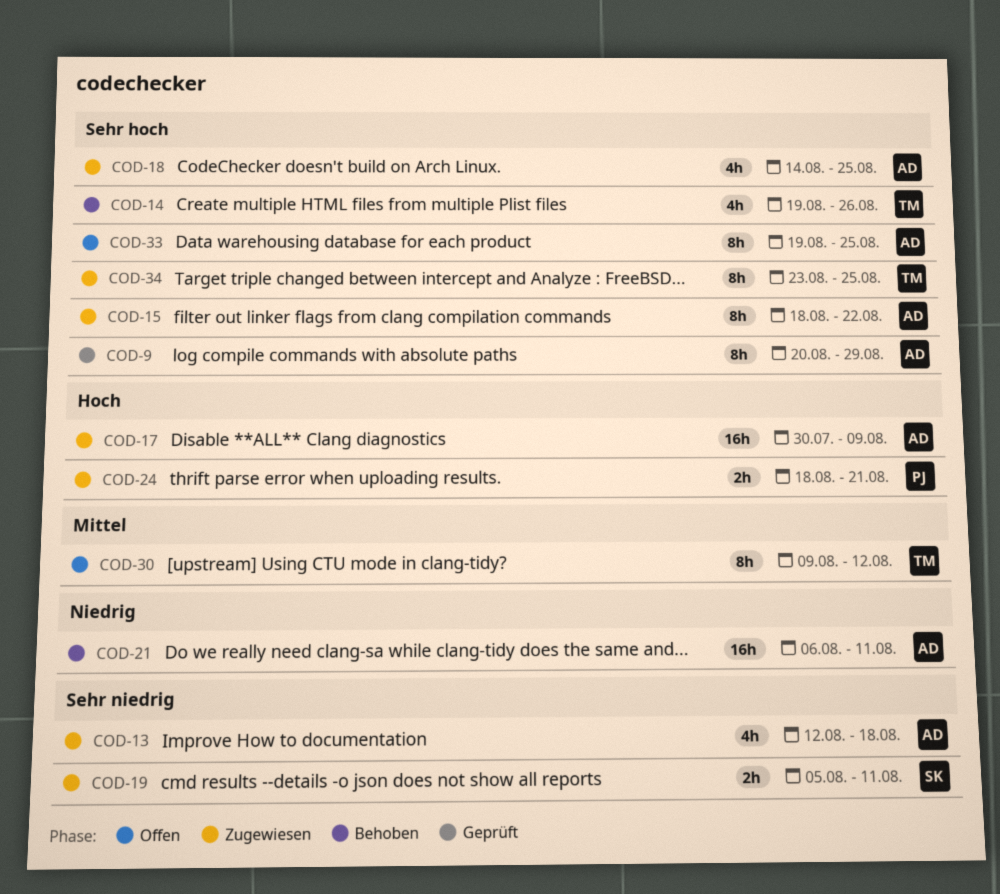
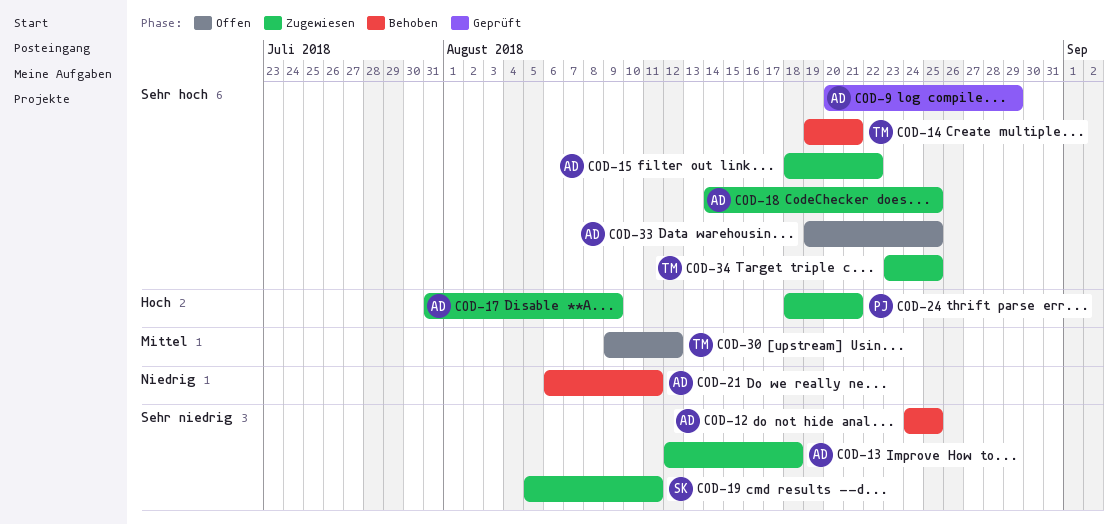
COD-12: none -> present
COD-14, due: Aug 26 -> Aug 21
COD-17, start: Jul 30 -> Jul 31

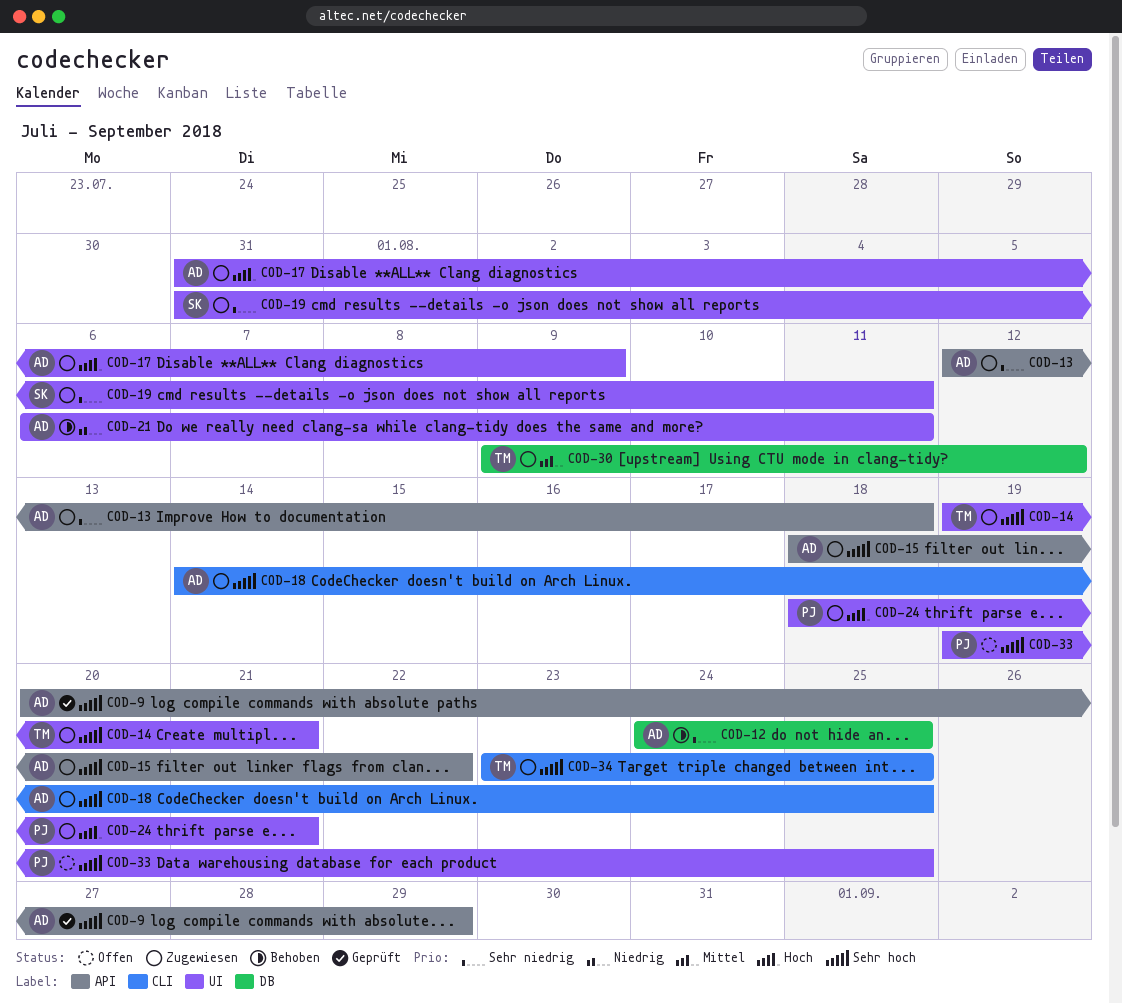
COD-14, status: Behoben -> Zugewiesen
COD-19, start: Aug 5 -> Jul 31
COD-30, status: Offen -> Zugewiesen
COD-33, owner: AD -> PJ

